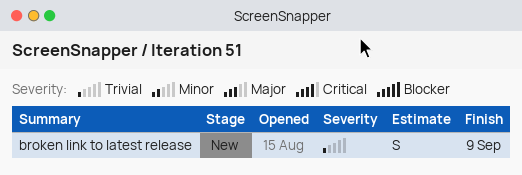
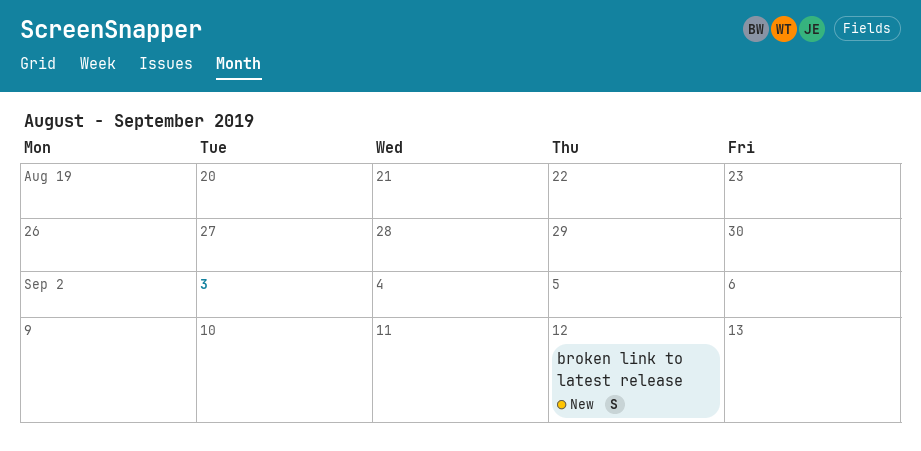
broken link to latest release, due: Sep 9 -> Sep 12

